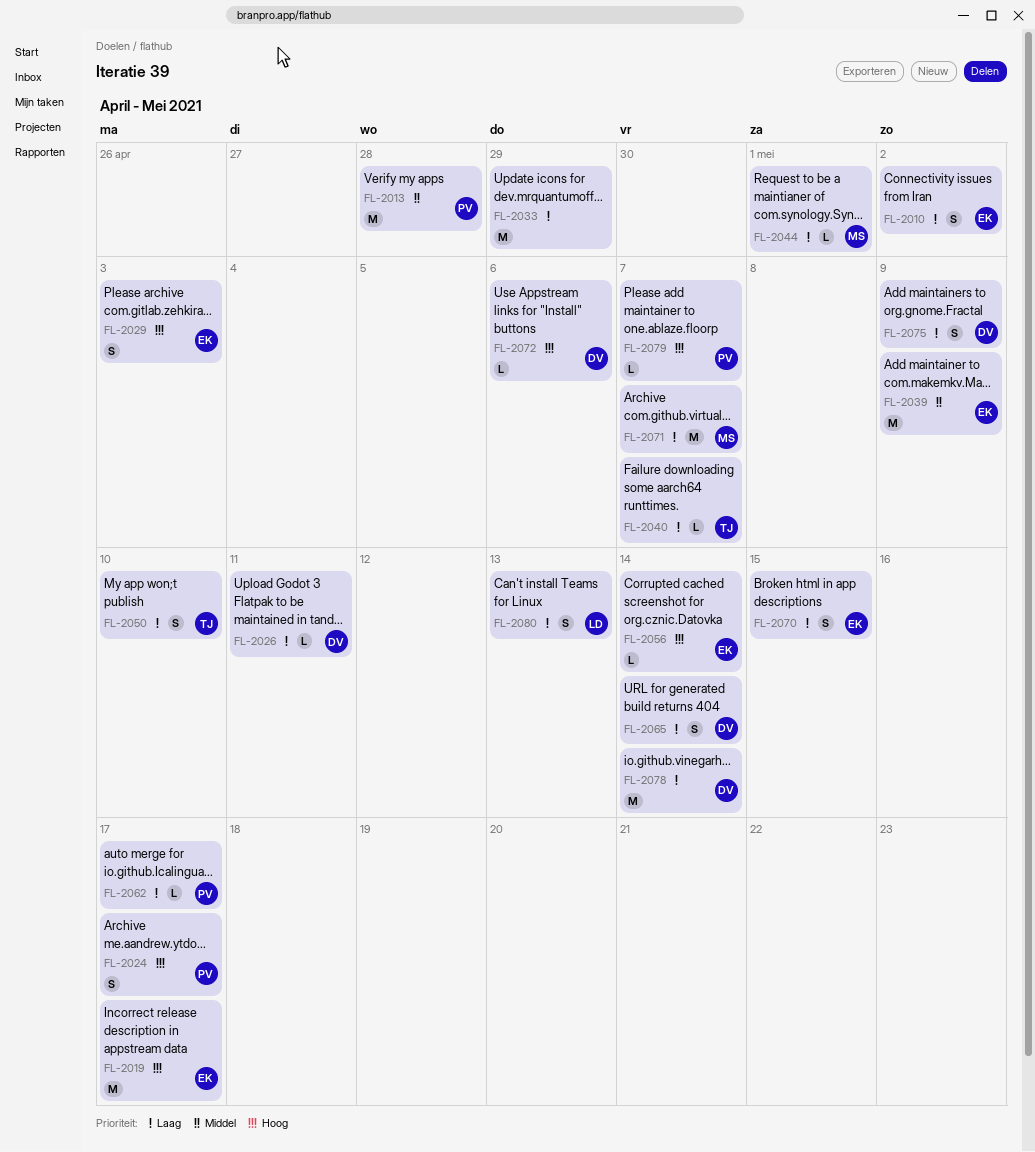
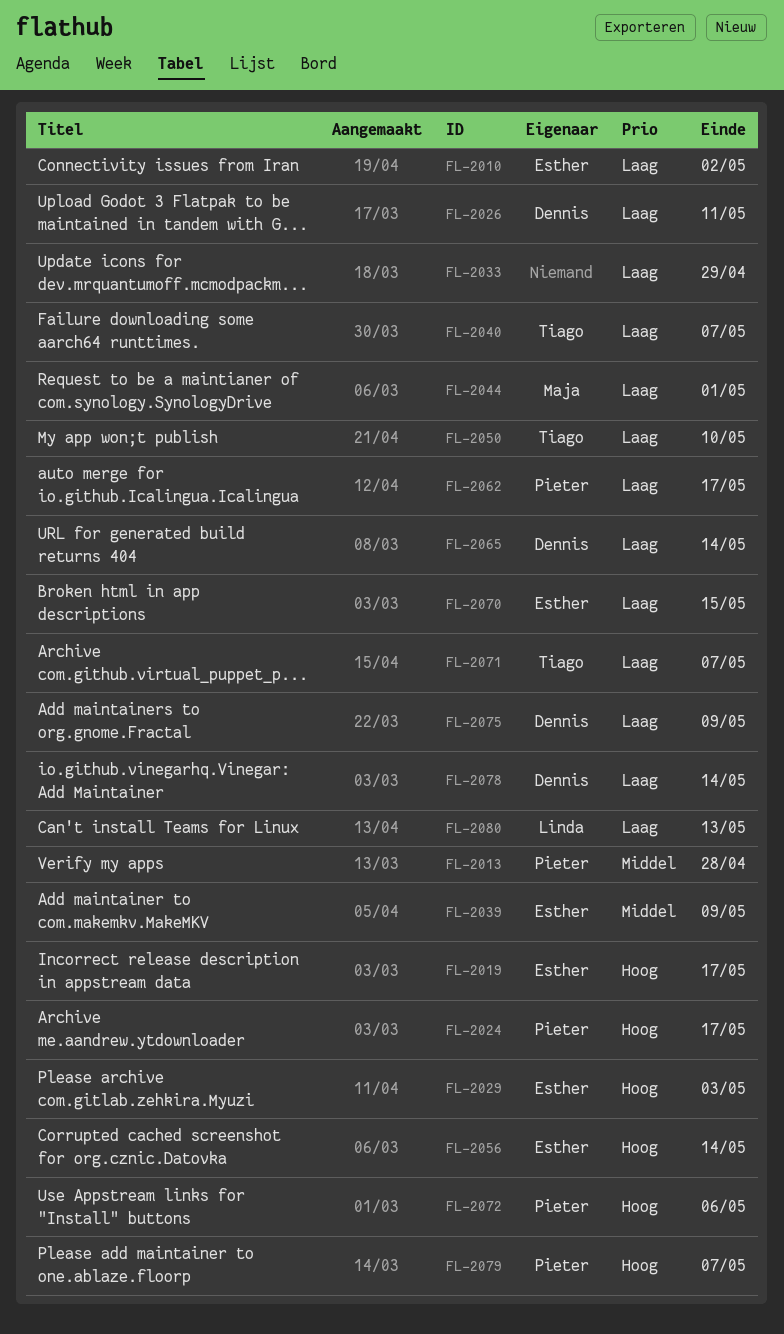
FL-2071, owner: Maja -> Tiago
FL-2072, owner: Dennis -> Pieter

